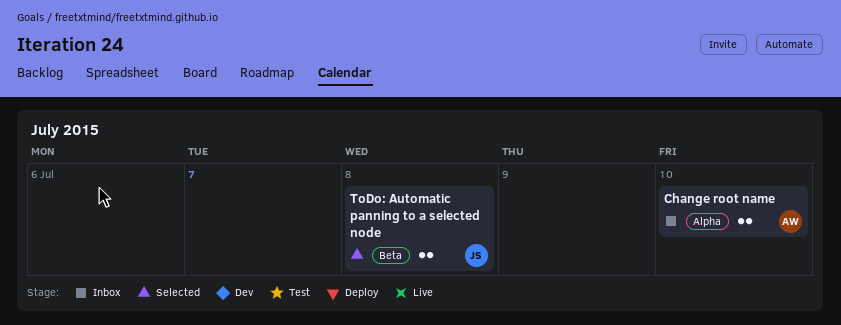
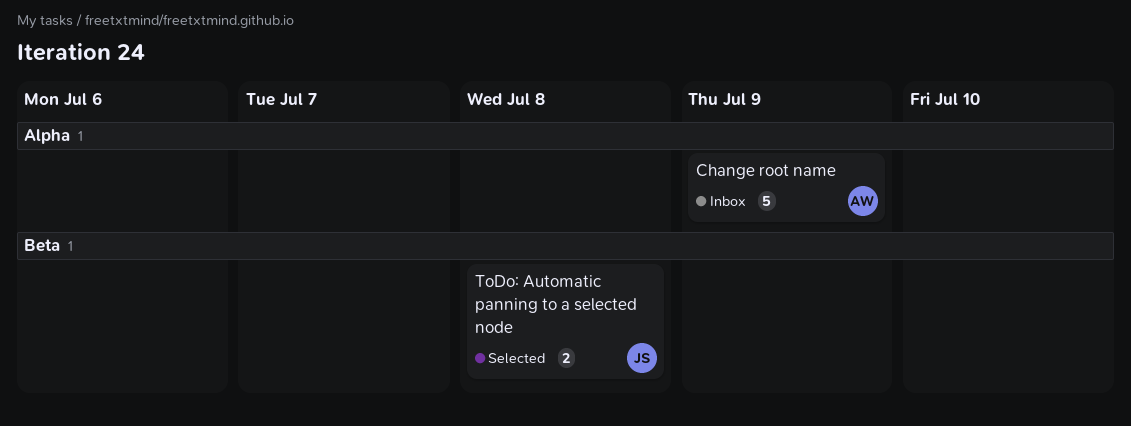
Change root name, estimate: 2 -> 5
Change root name, due: Jul 10 -> Jul 9

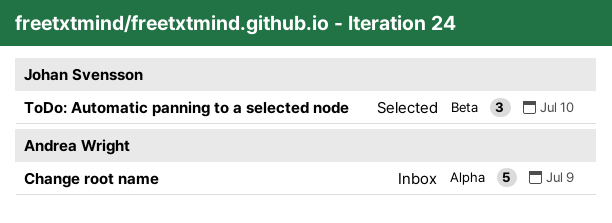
ToDo: Automatic panning to a selected node, estimate: 2 -> 3
ToDo: Automatic panning to a selected node, due: Jul 8 -> Jul 10

